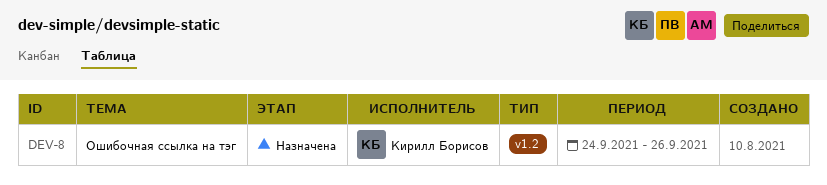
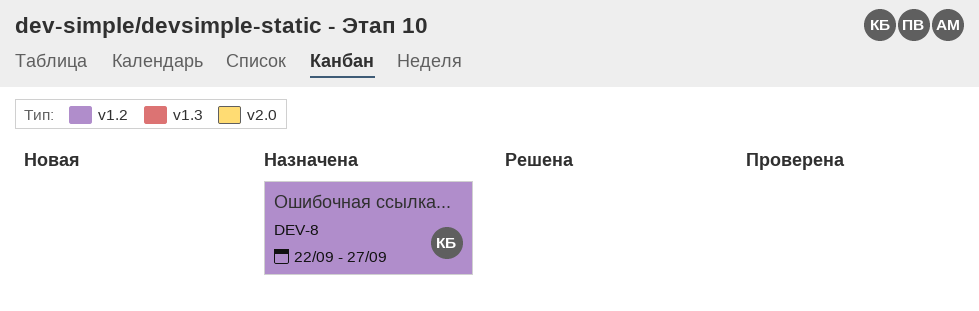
DEV-8, start: Sep 24 -> Sep 22
DEV-8, due: Sep 26 -> Sep 27

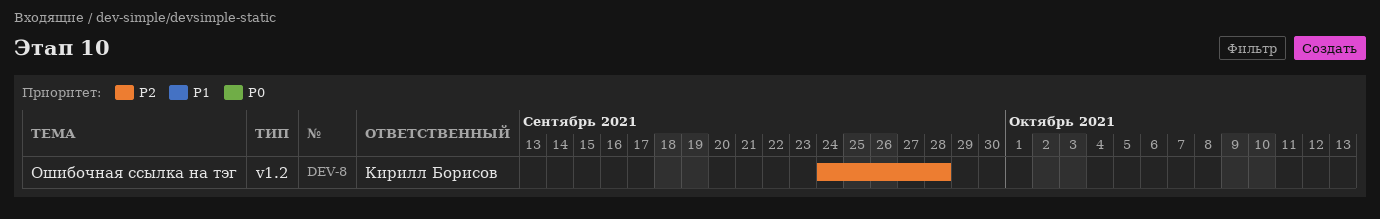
DEV-8, start: Sep 22 -> Sep 24
DEV-8, due: Sep 27 -> Sep 28

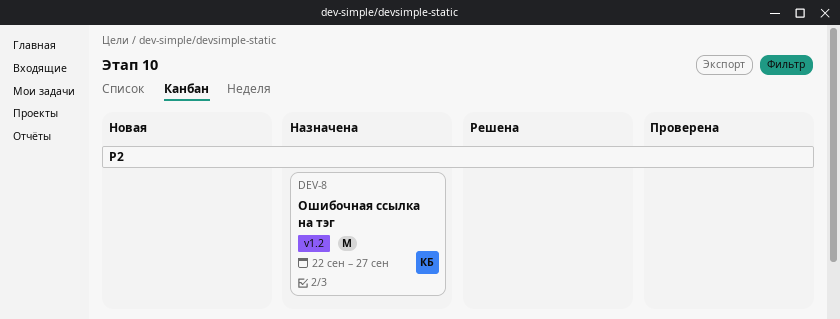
DEV-8, start: Sep 24 -> Sep 22
DEV-8, due: Sep 28 -> Sep 27

